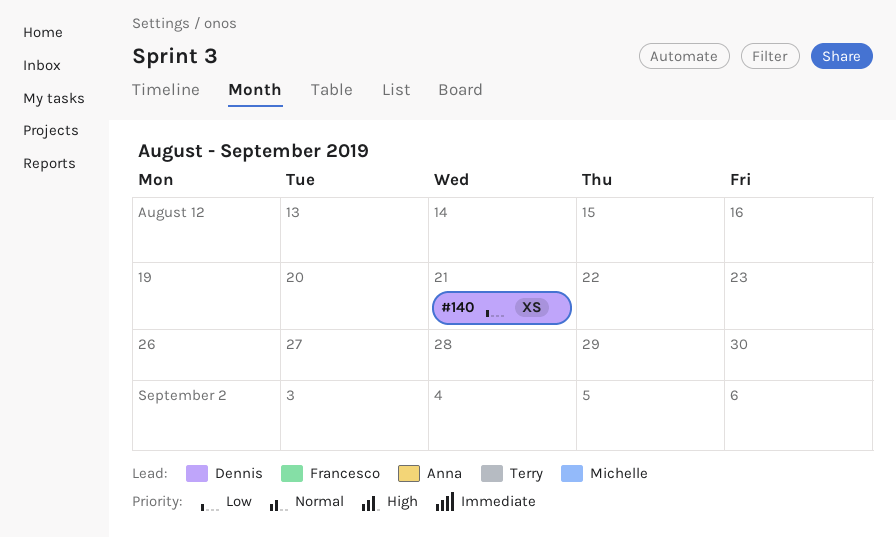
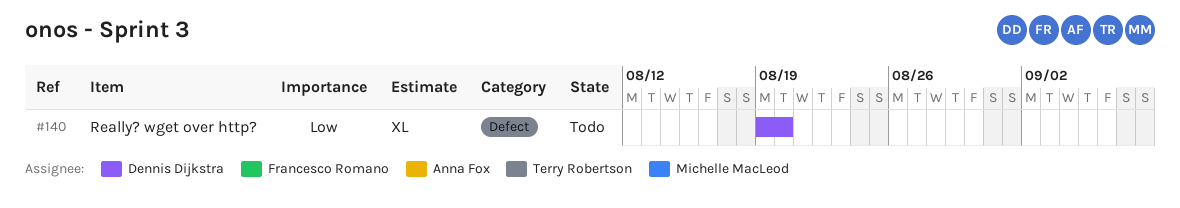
#140, estimate: XS -> XL
#140, due: Aug 21 -> Aug 20

